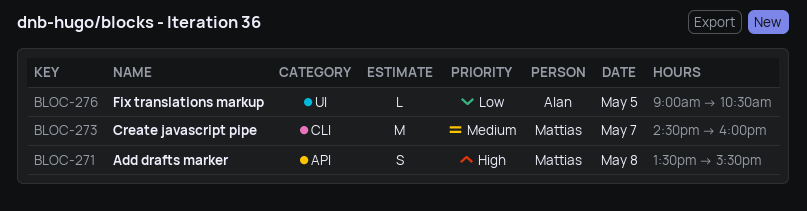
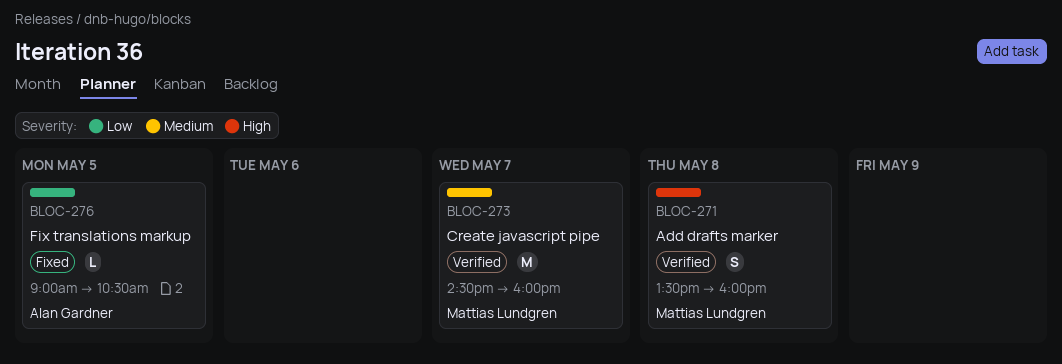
BLOC-271, ends: 15:30 -> 16:00

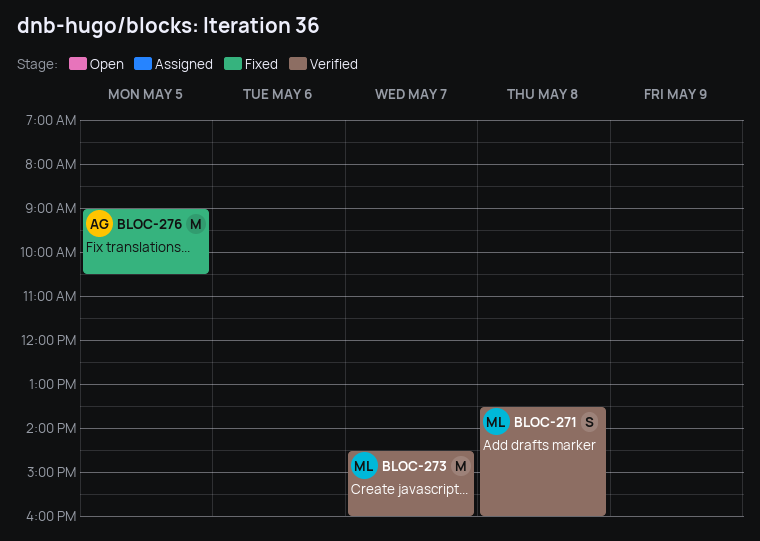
BLOC-276, estimate: L -> M

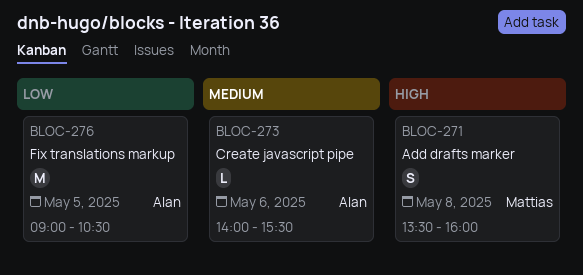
BLOC-273, owner: Mattias -> Alan
BLOC-273, estimate: M -> L
BLOC-273, day: May 7 -> May 6
BLOC-273, begins: 14:30 -> 14:00
BLOC-273, ends: 16:00 -> 15:30

